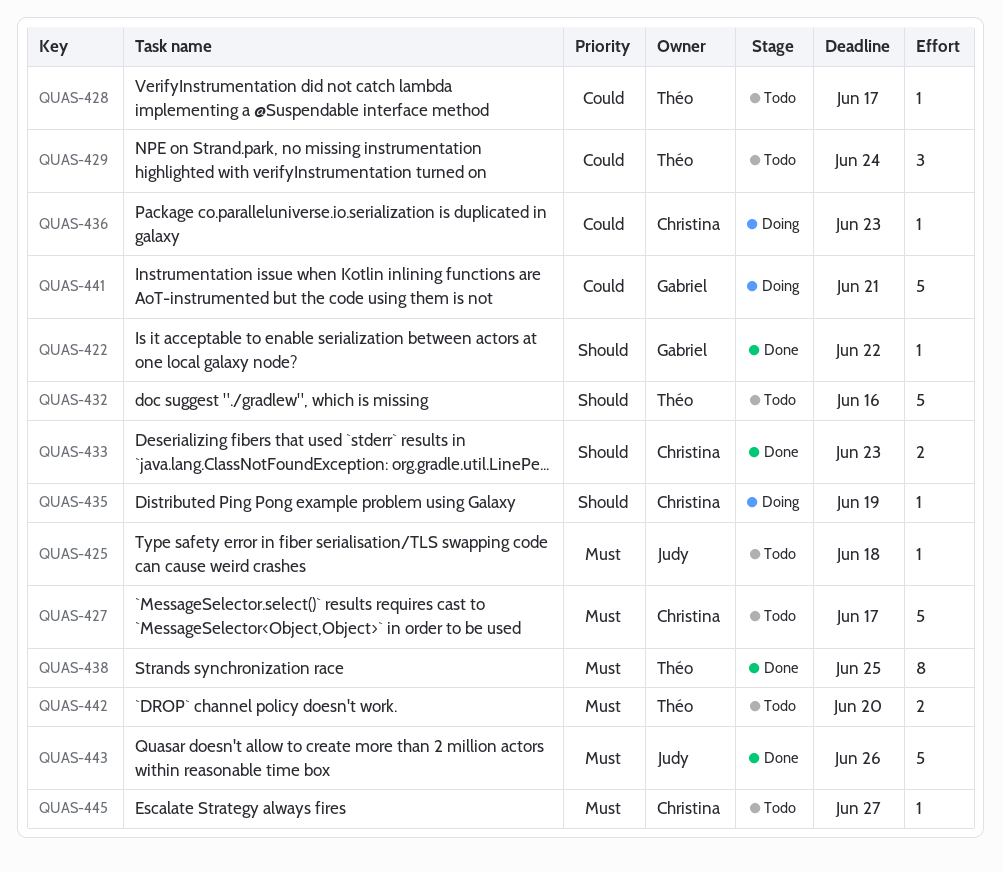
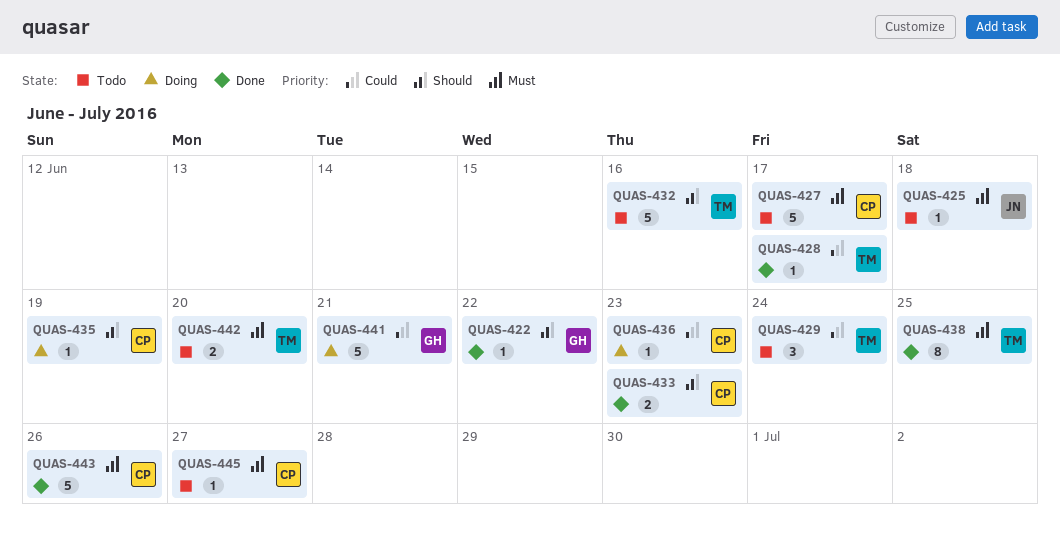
QUAS-428, status: Todo -> Done
QUAS-443, owner: Judy -> Christina

